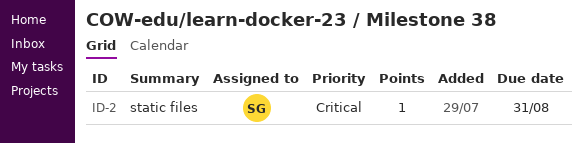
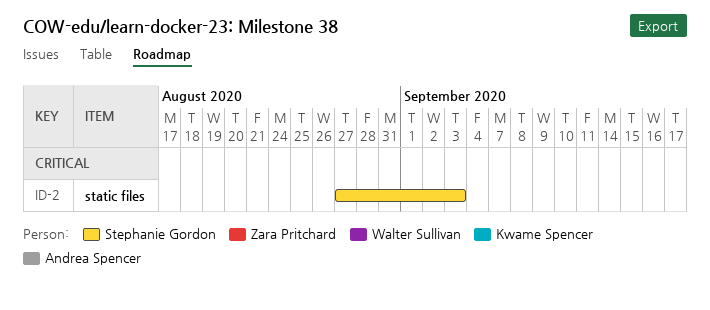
ID-2, due: Aug 31 -> Sep 3

